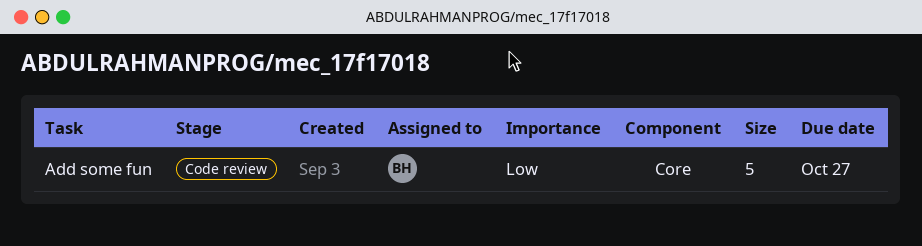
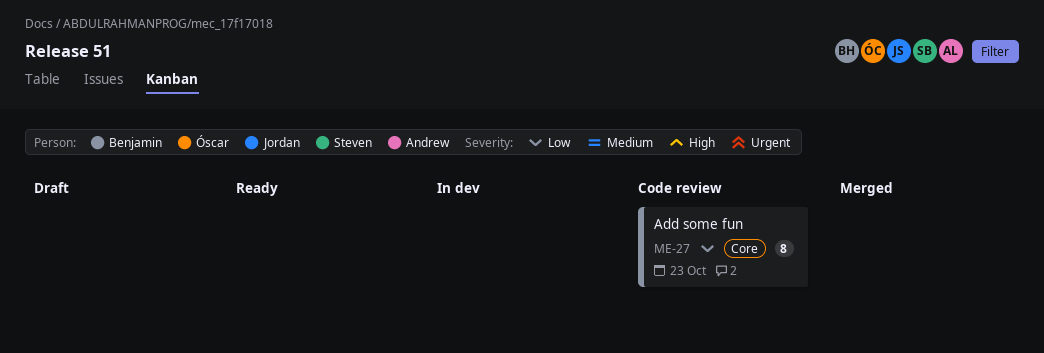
Add some fun, estimate: 5 -> 8
Add some fun, due: Oct 27 -> Oct 23

